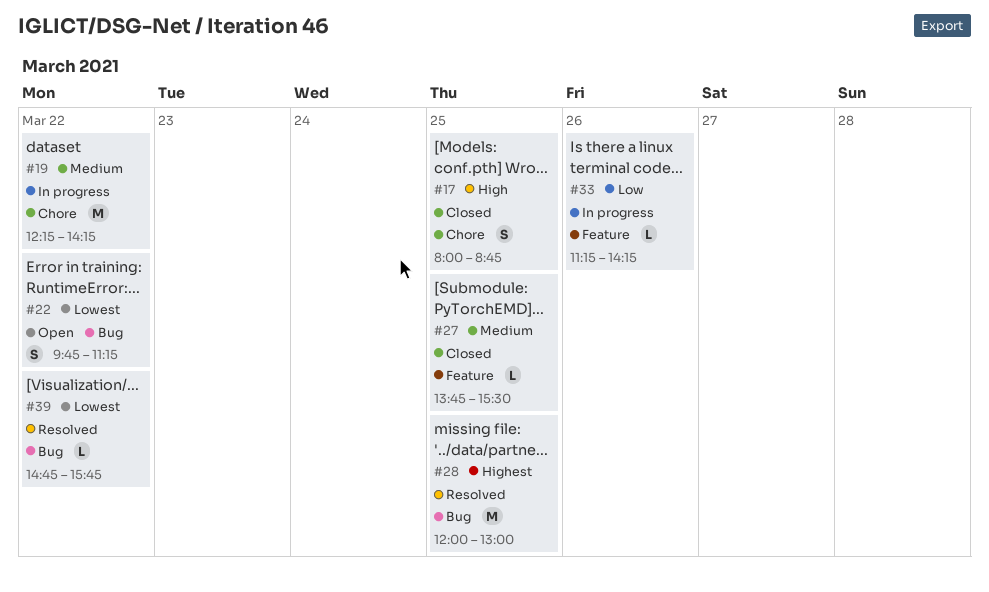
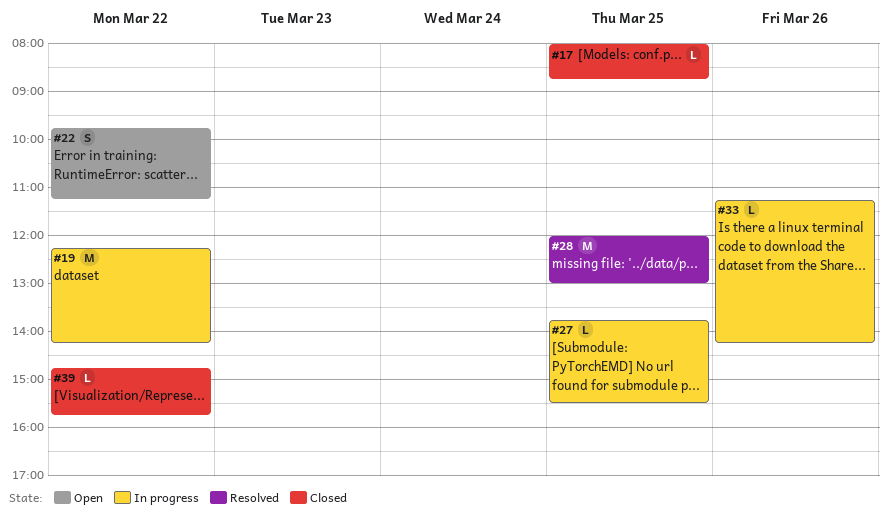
#17, estimate: S -> L
#27, status: Closed -> In progress
#39, status: Resolved -> Closed

